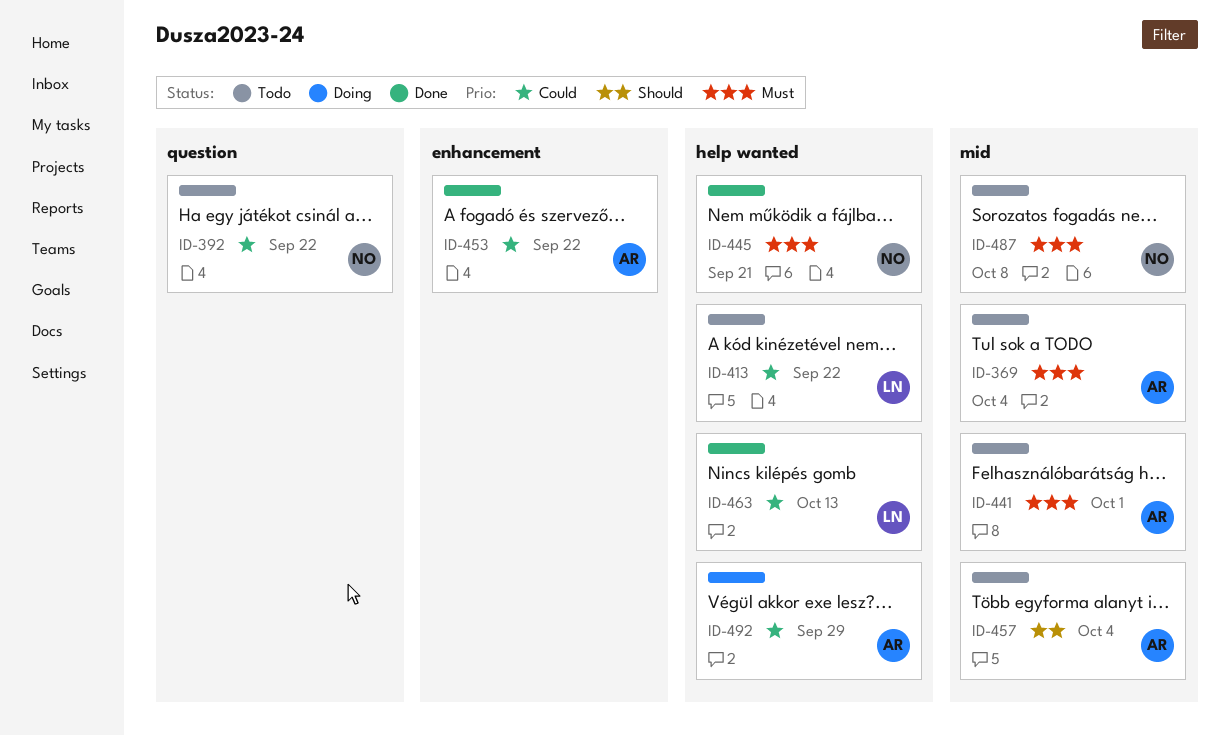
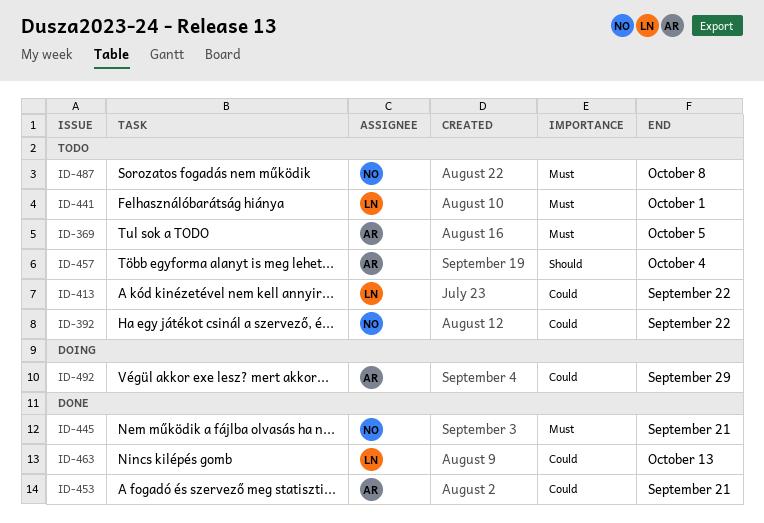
ID-369, due: Oct 4 -> Oct 5
ID-441, owner: AR -> LN
ID-453, due: Sep 22 -> Sep 21

